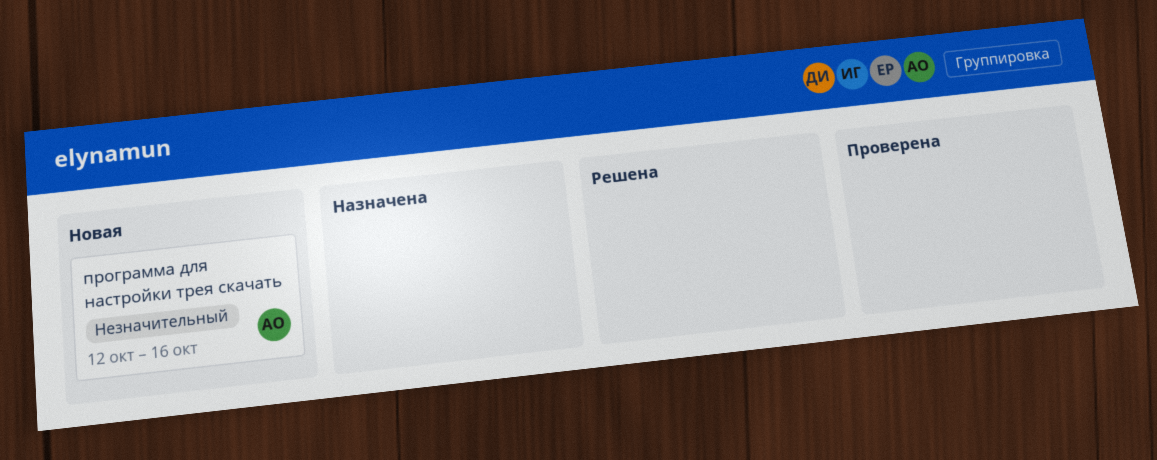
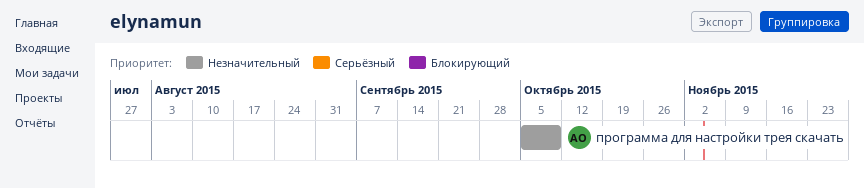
программа для настройки трея скачать, start: Oct 12 -> Oct 5
программа для настройки трея скачать, due: Oct 16 -> Oct 9

